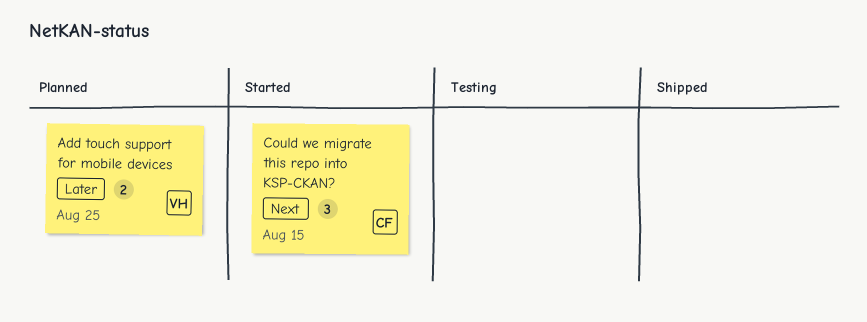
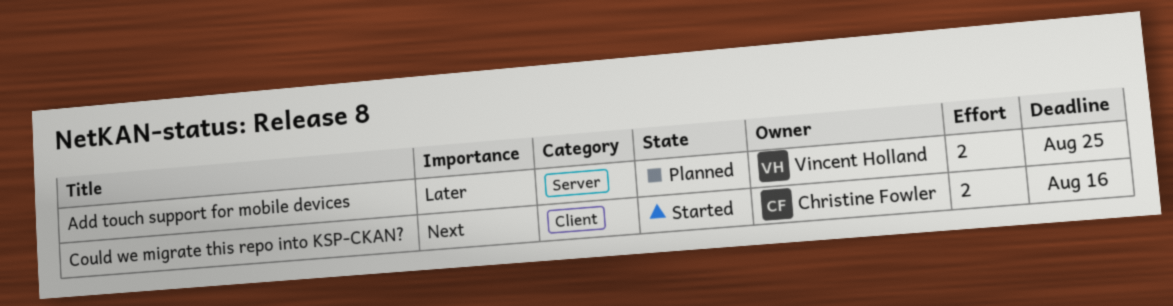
Could we migrate this repo into KSP-CKAN?, estimate: 3 -> 2
Could we migrate this repo into KSP-CKAN?, due: Aug 15 -> Aug 16

